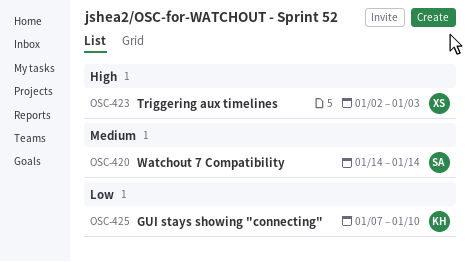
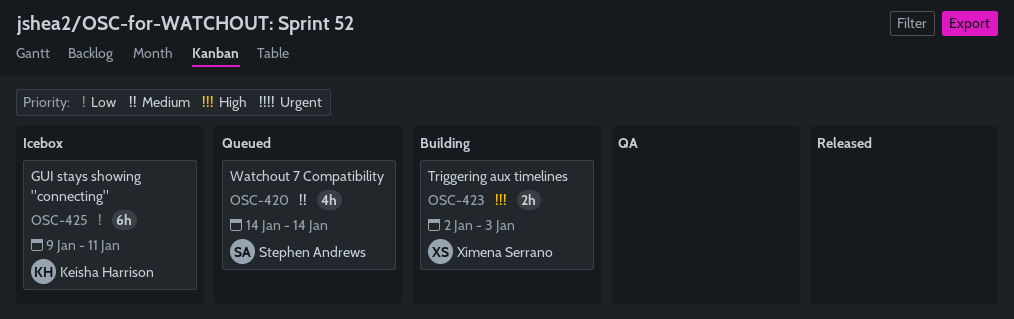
OSC-425, start: Jan 7 -> Jan 9
OSC-425, due: Jan 10 -> Jan 11

